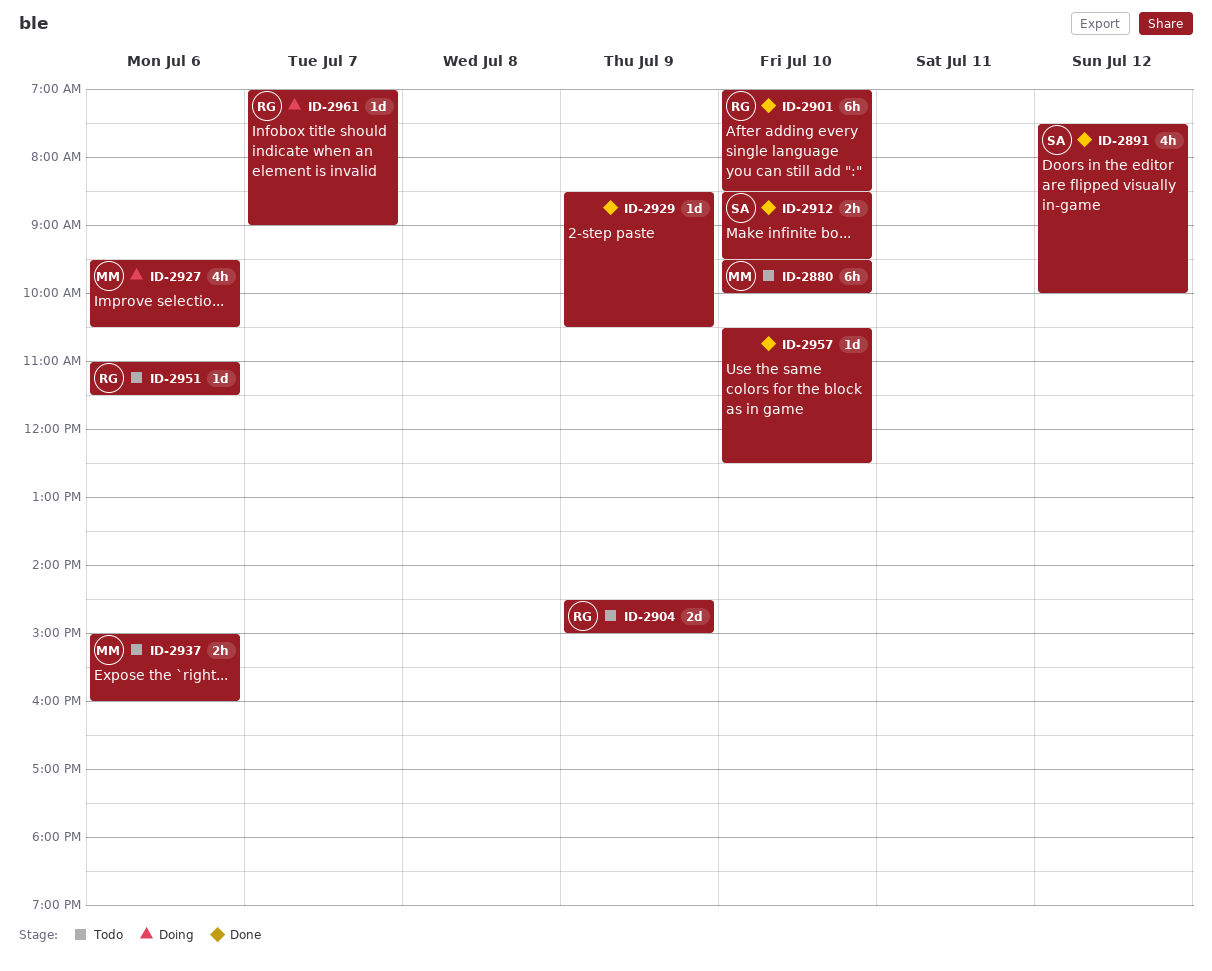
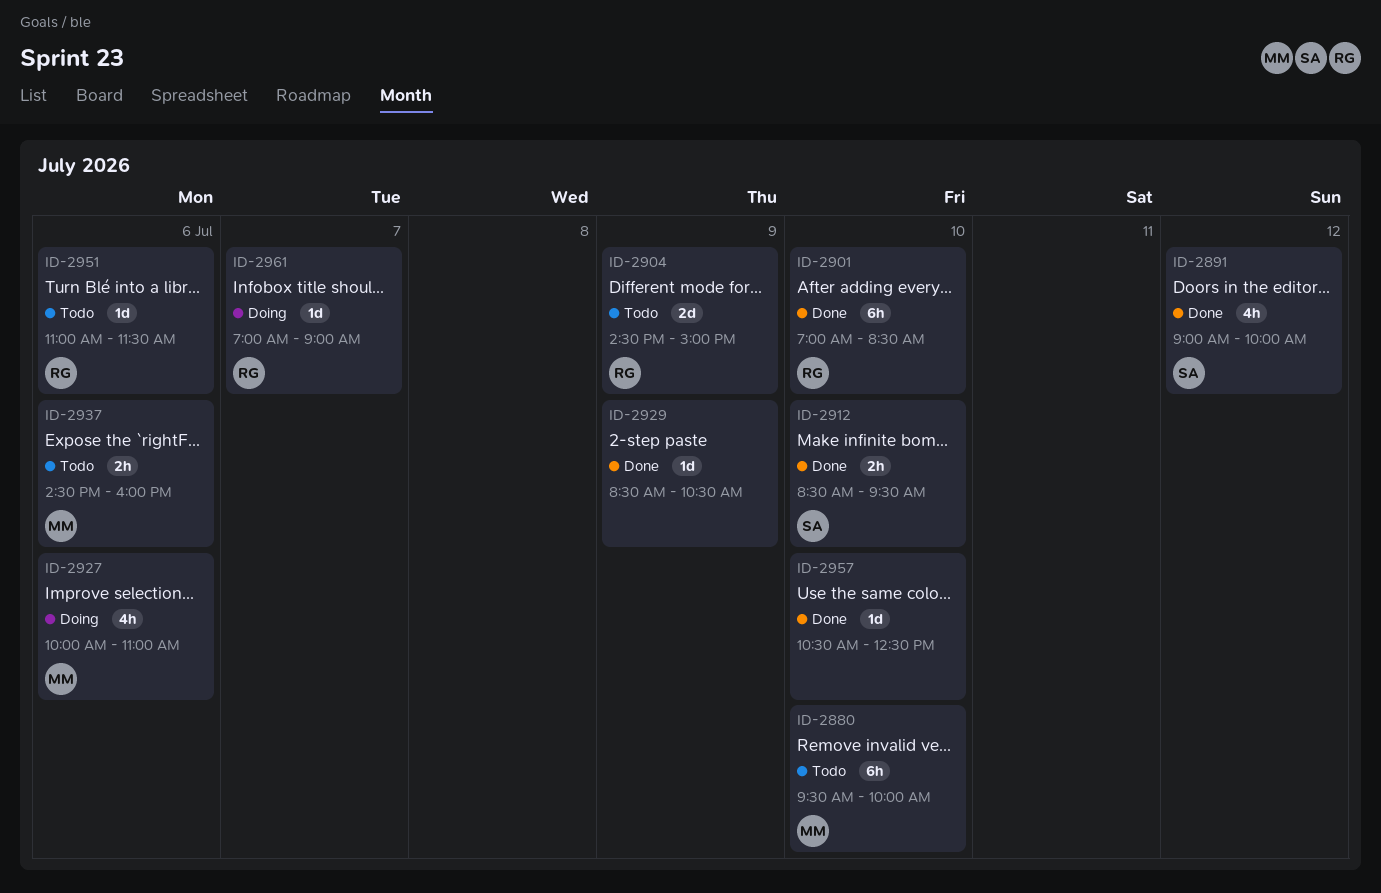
ID-2891, begins: 07:30 -> 09:00
ID-2927, begins: 09:30 -> 10:00
ID-2927, ends: 10:30 -> 11:00
ID-2937, begins: 15:00 -> 14:30

